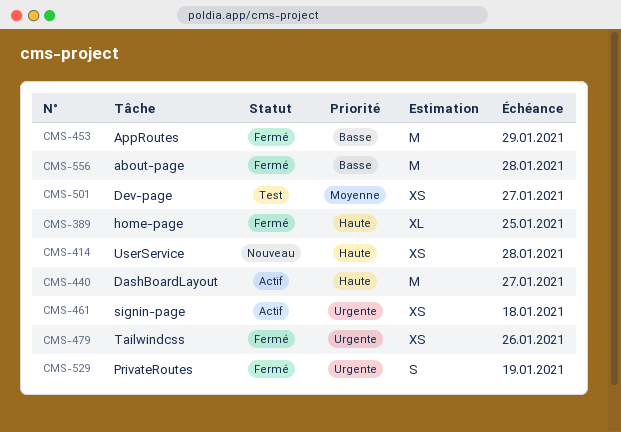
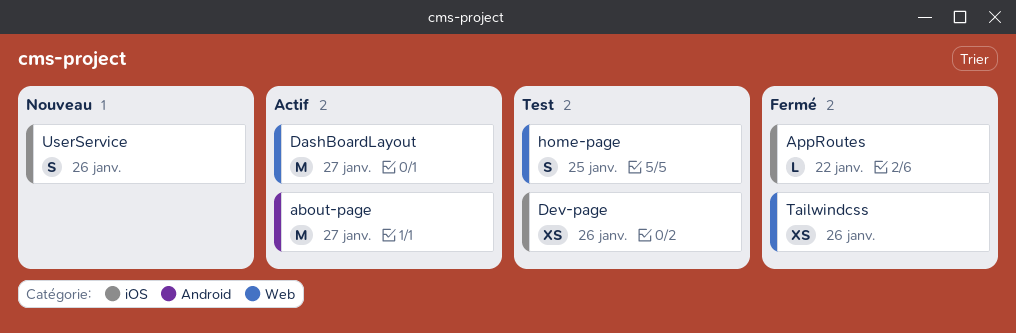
about-page, status: Fermé -> Actif
about-page, due: Jan 28 -> Jan 27
AppRoutes, estimate: M -> L
AppRoutes, due: Jan 29 -> Jan 22
Dev-page, due: Jan 27 -> Jan 26
home-page, status: Fermé -> Test
home-page, estimate: XL -> S
PrivateRoutes: present -> none
signin-page: present -> none
UserService, estimate: XS -> S
UserService, due: Jan 28 -> Jan 26

